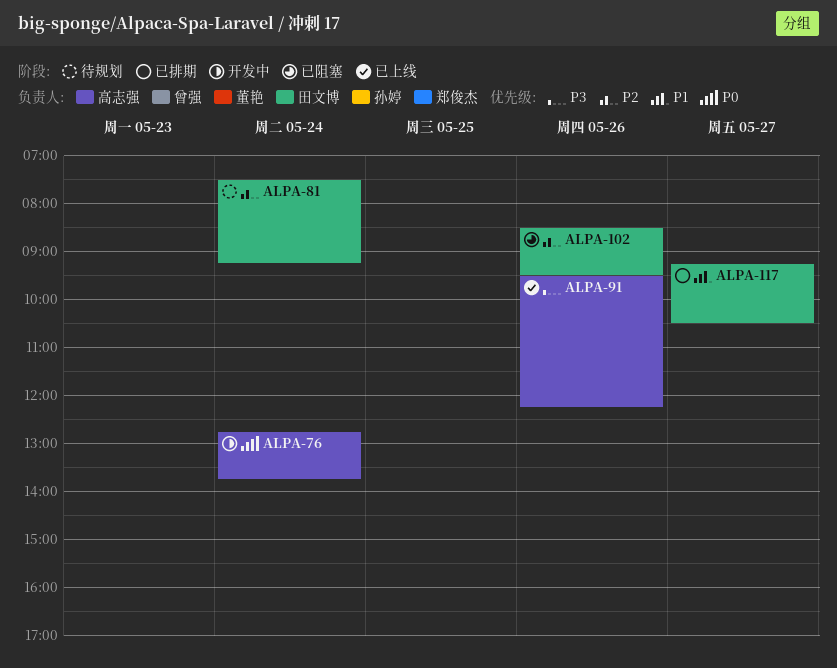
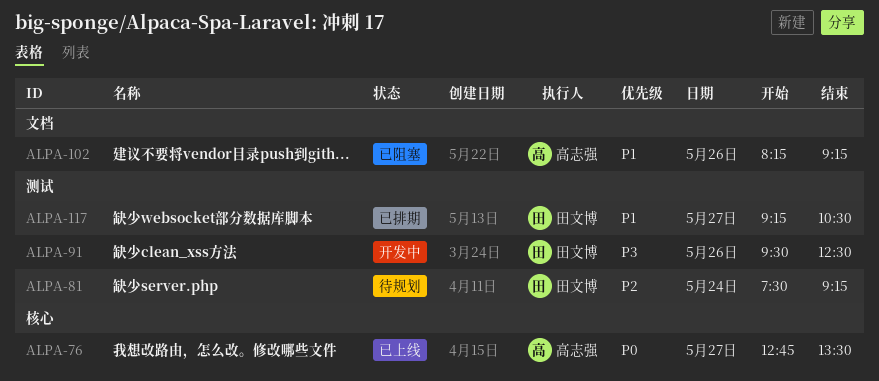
ALPA-76, status: 开发中 -> 已上线
ALPA-76, day: May 24 -> May 27
ALPA-76, ends: 13:45 -> 13:30
ALPA-91, status: 已上线 -> 开发中
ALPA-91, owner: 高志强 -> 田文博
ALPA-91, ends: 12:15 -> 12:30
ALPA-102, owner: 田文博 -> 高志强
ALPA-102, priority: P2 -> P1
ALPA-102, begins: 08:30 -> 08:15
ALPA-102, ends: 09:30 -> 09:15

